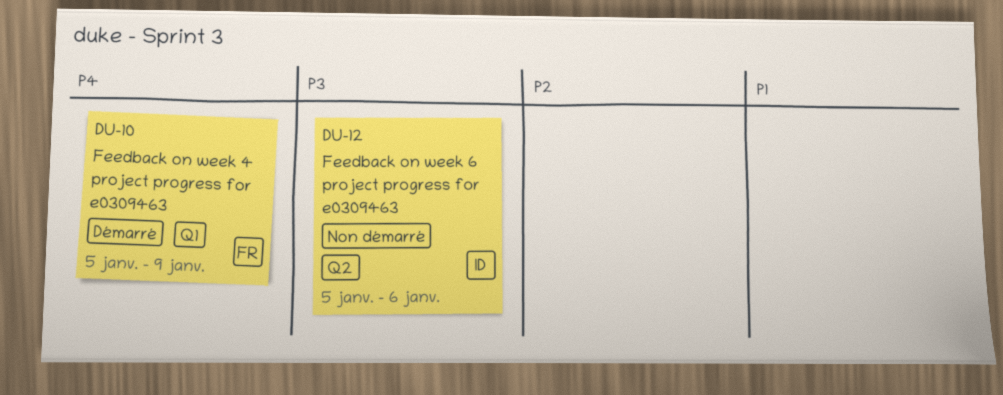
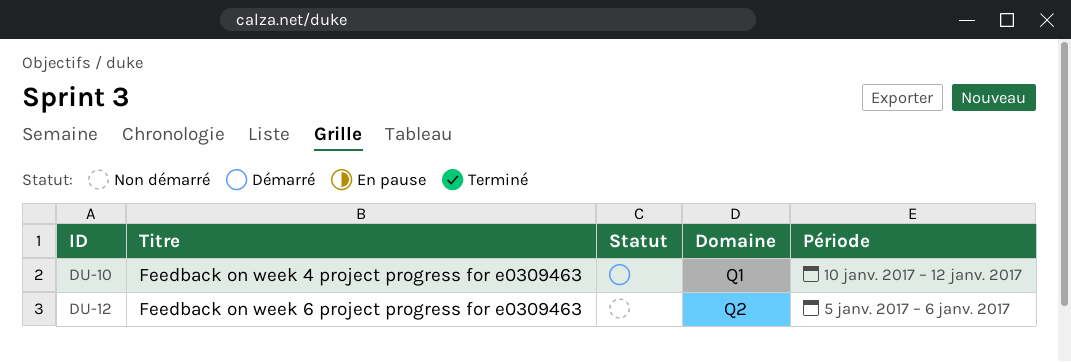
DU-10, start: Jan 5 -> Jan 10
DU-10, due: Jan 9 -> Jan 12

